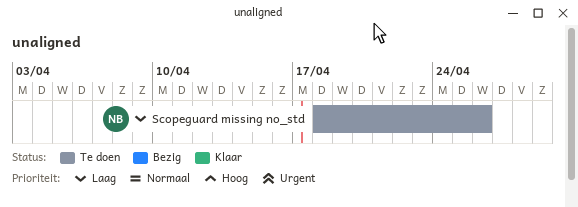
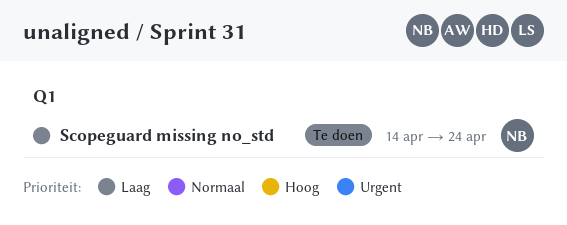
Scopeguard missing no_std, start: Apr 18 -> Apr 14
Scopeguard missing no_std, due: Apr 26 -> Apr 24

